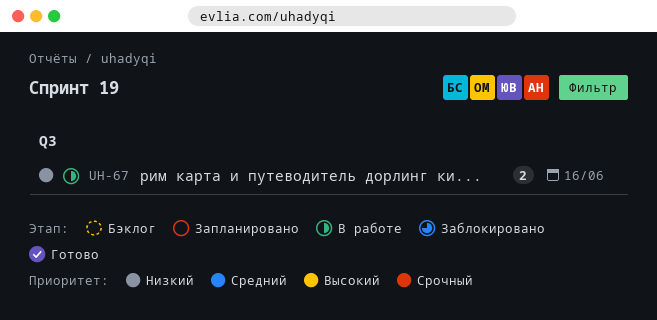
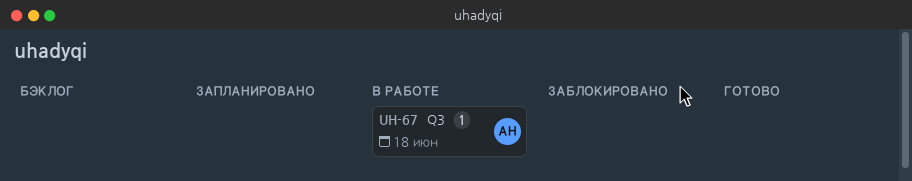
UH-67, estimate: 2 -> 1
UH-67, due: Jun 16 -> Jun 18

